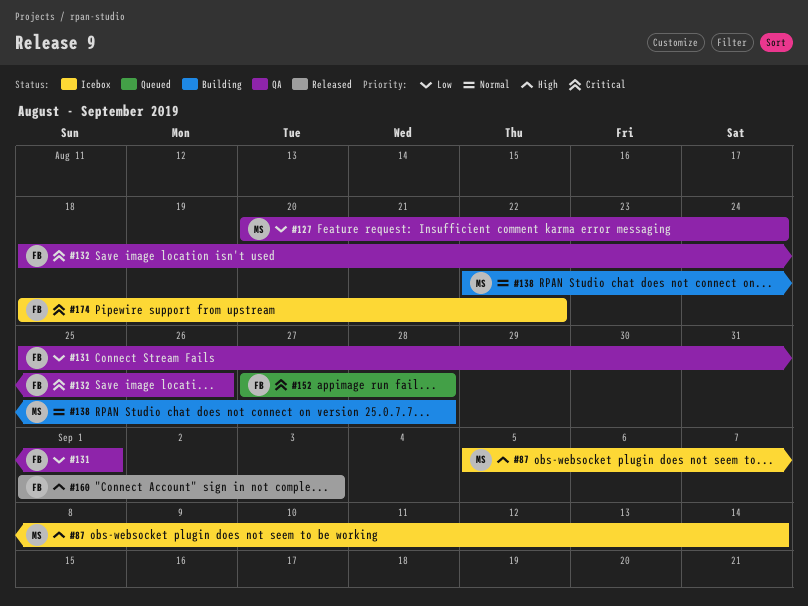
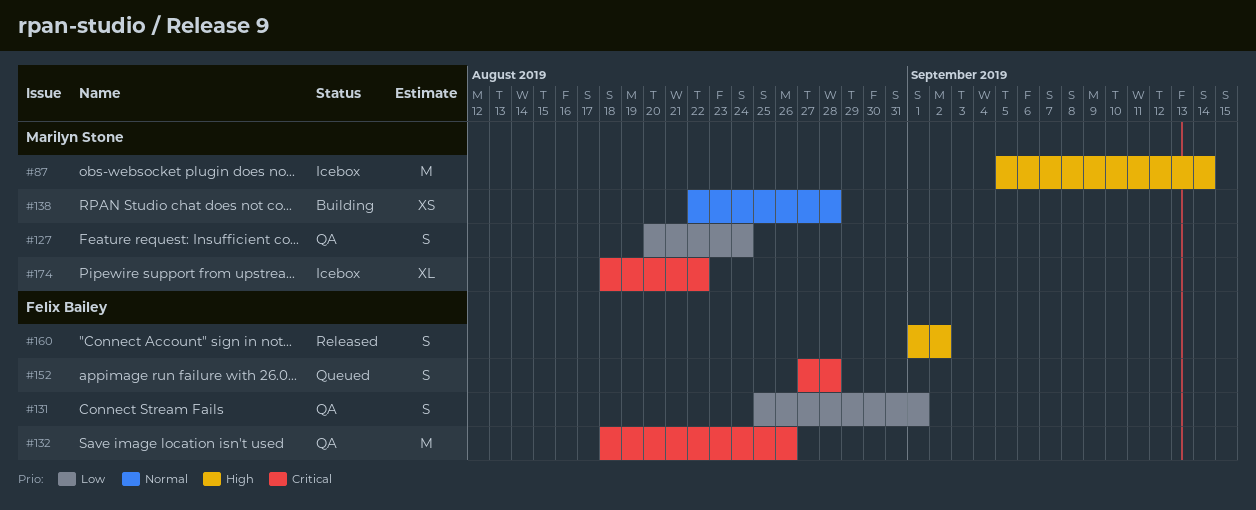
#160, due: Sep 3 -> Sep 2
#174, owner: Felix Bailey -> Marilyn Stone

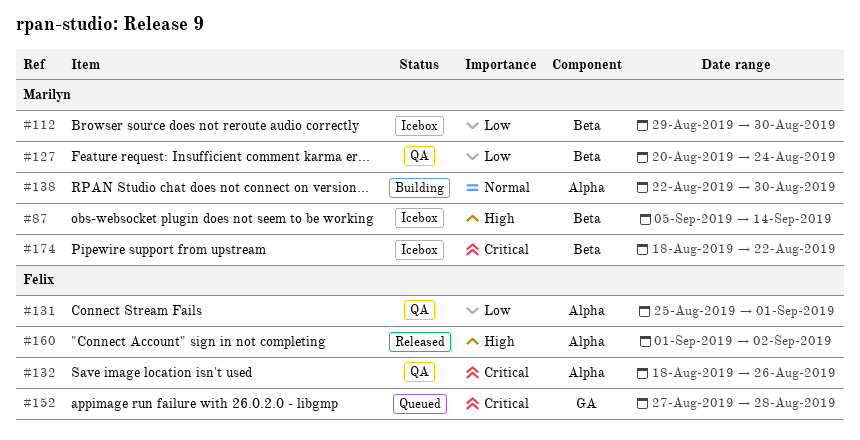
#112: none -> present
#138, due: Aug 28 -> Aug 30

